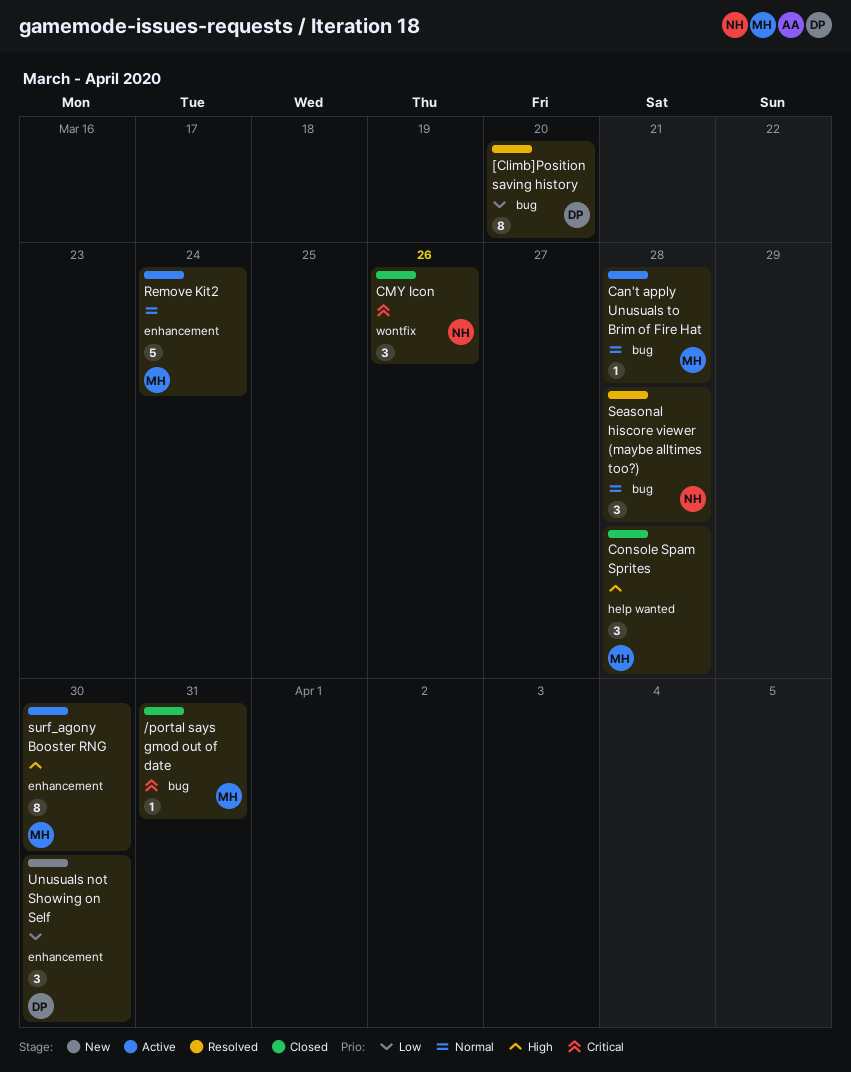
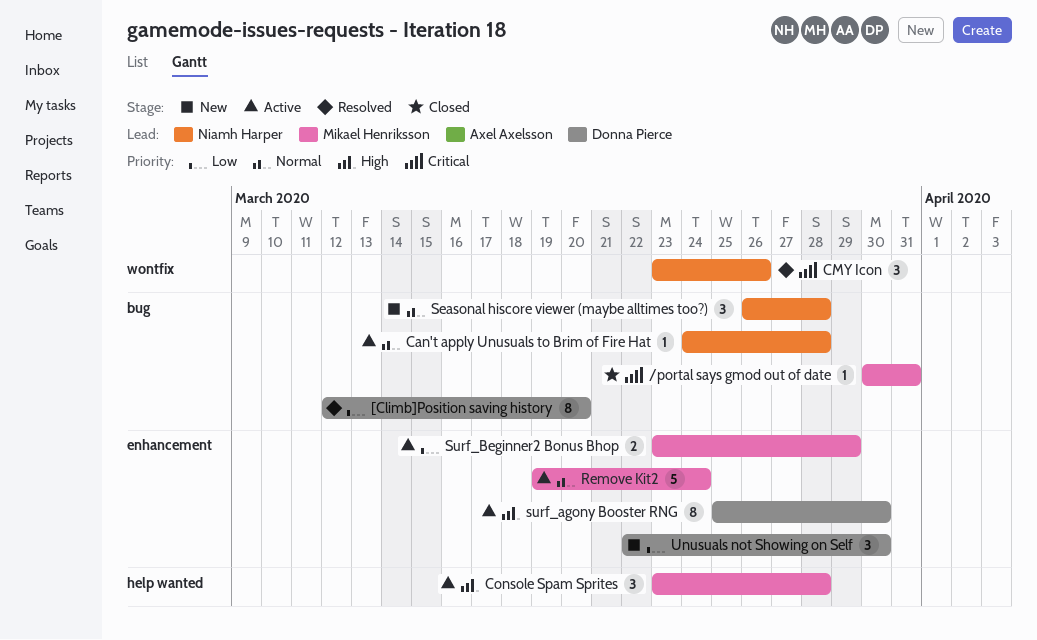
Can't apply Unusuals to Brim of Fire Hat, owner: Mikael Henriksson -> Niamh Harper
CMY Icon, status: Closed -> Resolved
Console Spam Sprites, status: Closed -> Active
Seasonal hiscore viewer (maybe alltimes too?), status: Resolved -> New
surf_agony Booster RNG, owner: Mikael Henriksson -> Donna Pierce
Surf_Beginner2 Bonus Bhop: none -> present

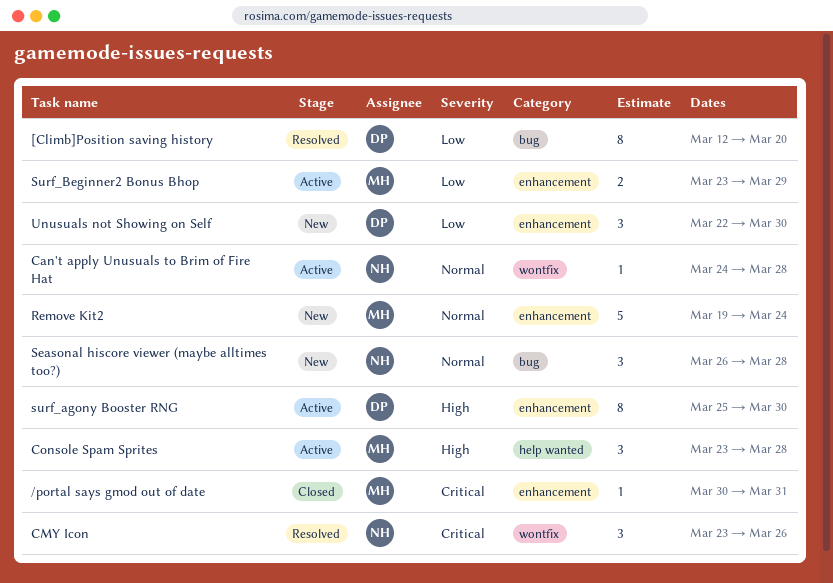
/portal says gmod out of date, label: bug -> enhancement
Can't apply Unusuals to Brim of Fire Hat, label: bug -> wontfix
Remove Kit2, status: Active -> New

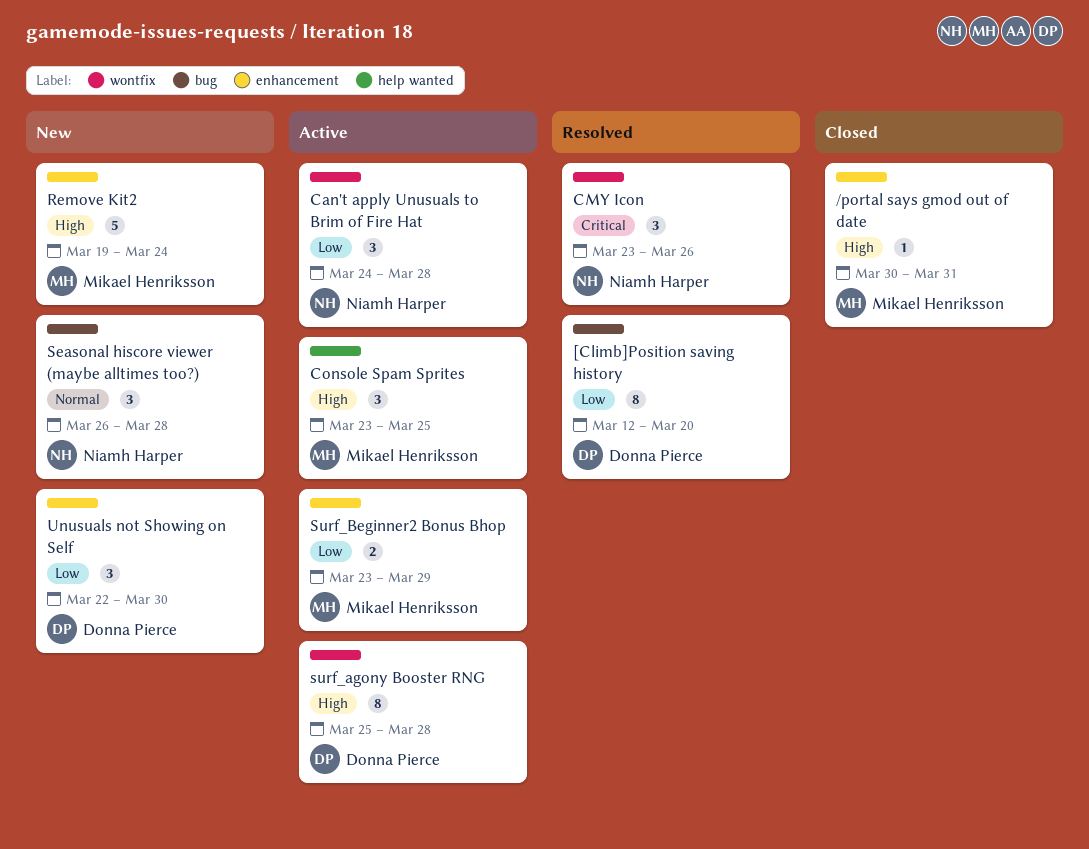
/portal says gmod out of date, priority: Critical -> High
Can't apply Unusuals to Brim of Fire Hat, priority: Normal -> Low
Can't apply Unusuals to Brim of Fire Hat, estimate: 1 -> 3
Console Spam Sprites, due: Mar 28 -> Mar 25
Remove Kit2, priority: Normal -> High
surf_agony Booster RNG, label: enhancement -> wontfix
surf_agony Booster RNG, due: Mar 30 -> Mar 28

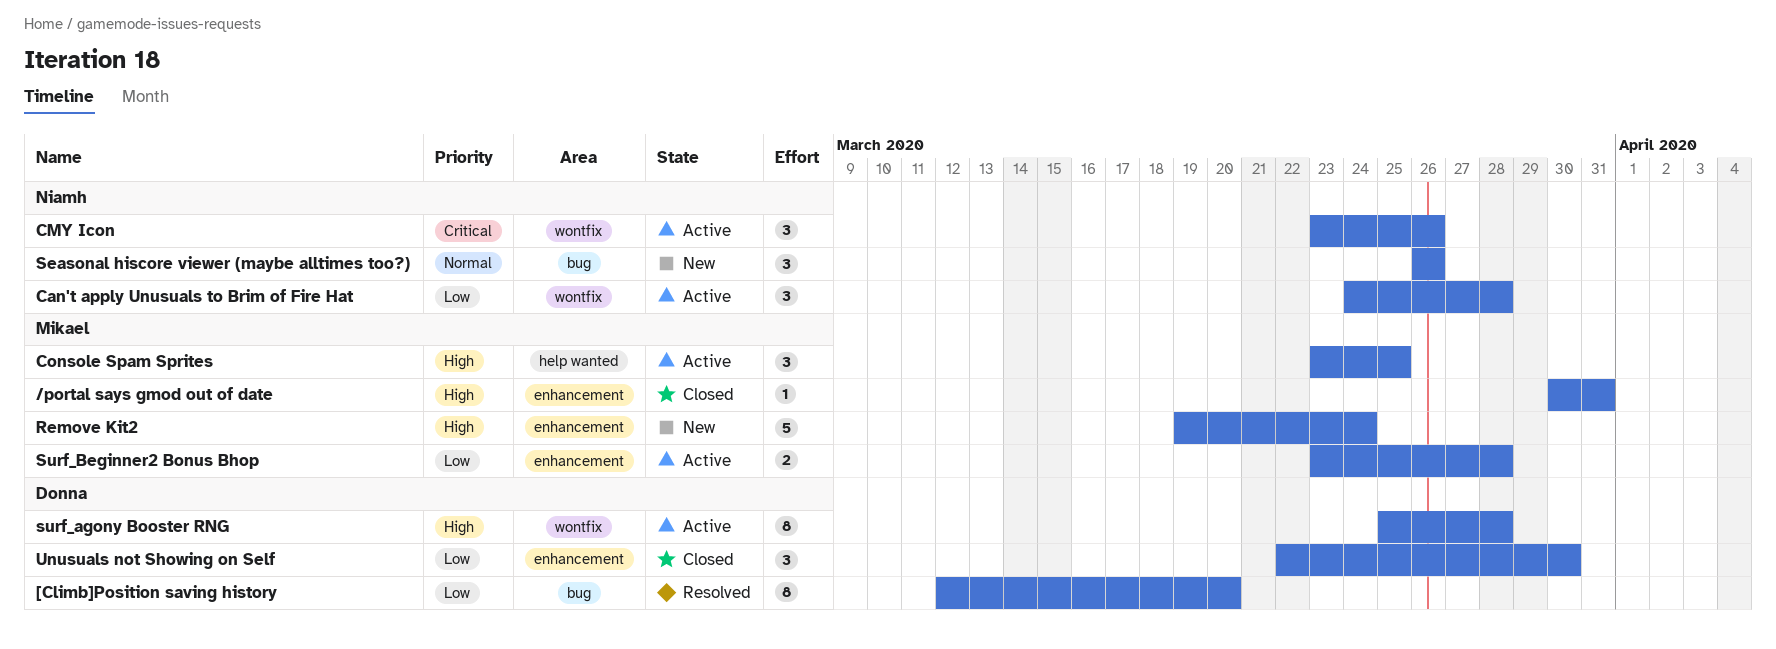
CMY Icon, status: Resolved -> Active
Seasonal hiscore viewer (maybe alltimes too?), due: Mar 28 -> Mar 26
Surf_Beginner2 Bonus Bhop, due: Mar 29 -> Mar 28
Unusuals not Showing on Self, status: New -> Closed

